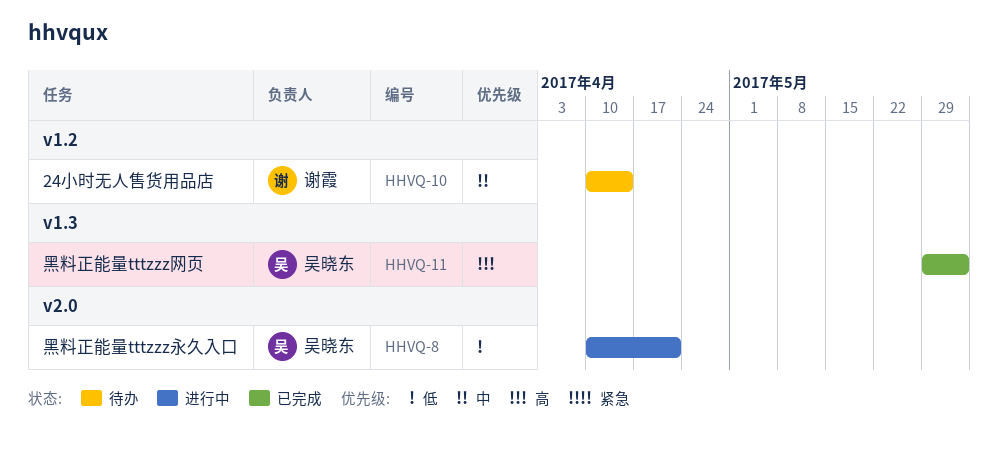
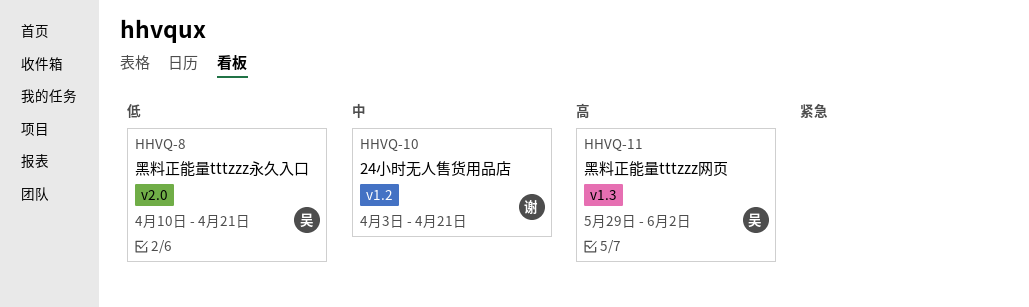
HHVQ-10, start: Apr 10 -> Apr 3
HHVQ-10, due: Apr 14 -> Apr 21

